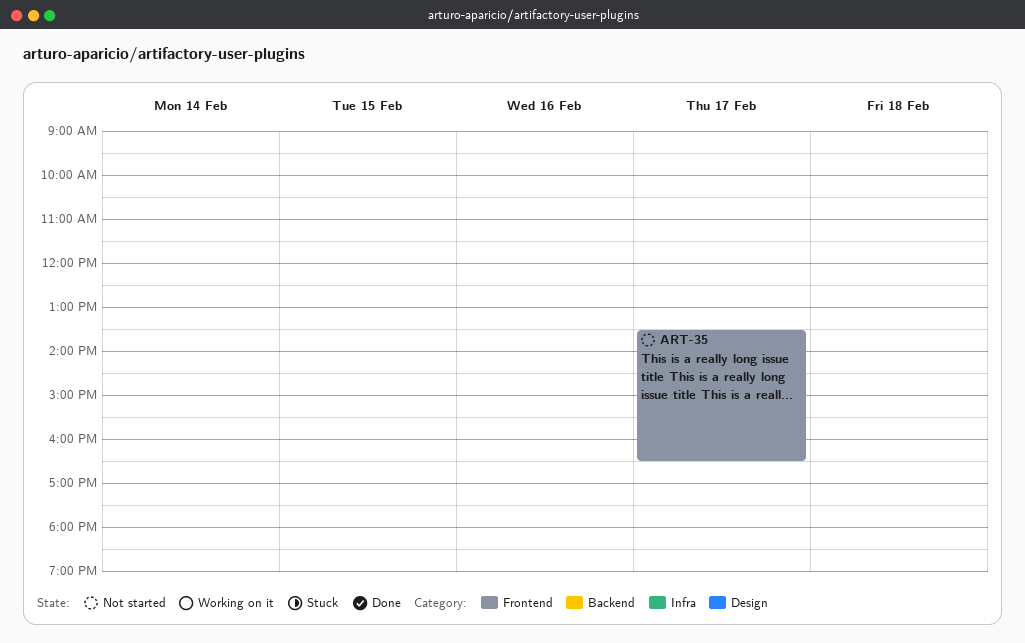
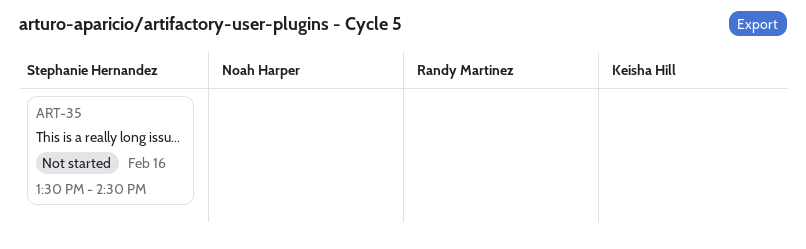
ART-35, day: Feb 17 -> Feb 16
ART-35, ends: 16:30 -> 14:30

